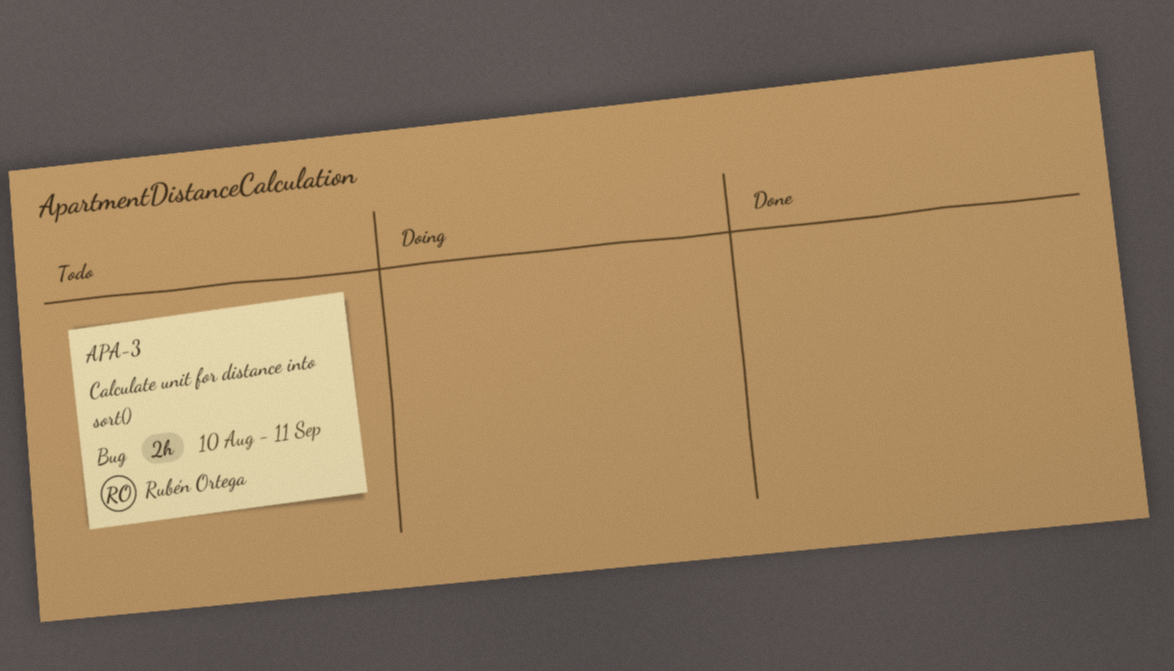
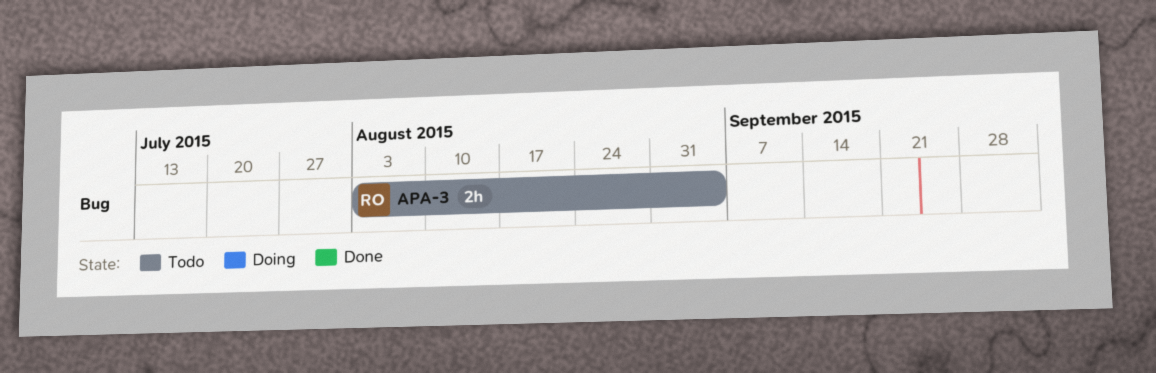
APA-3, start: Aug 10 -> Aug 3
APA-3, due: Sep 11 -> Sep 4

